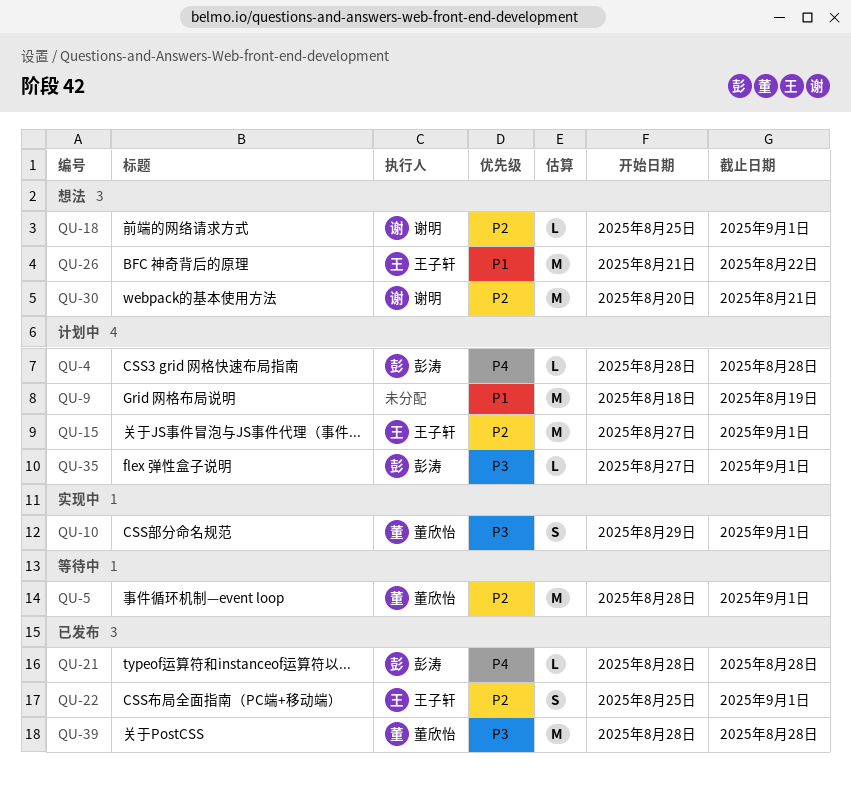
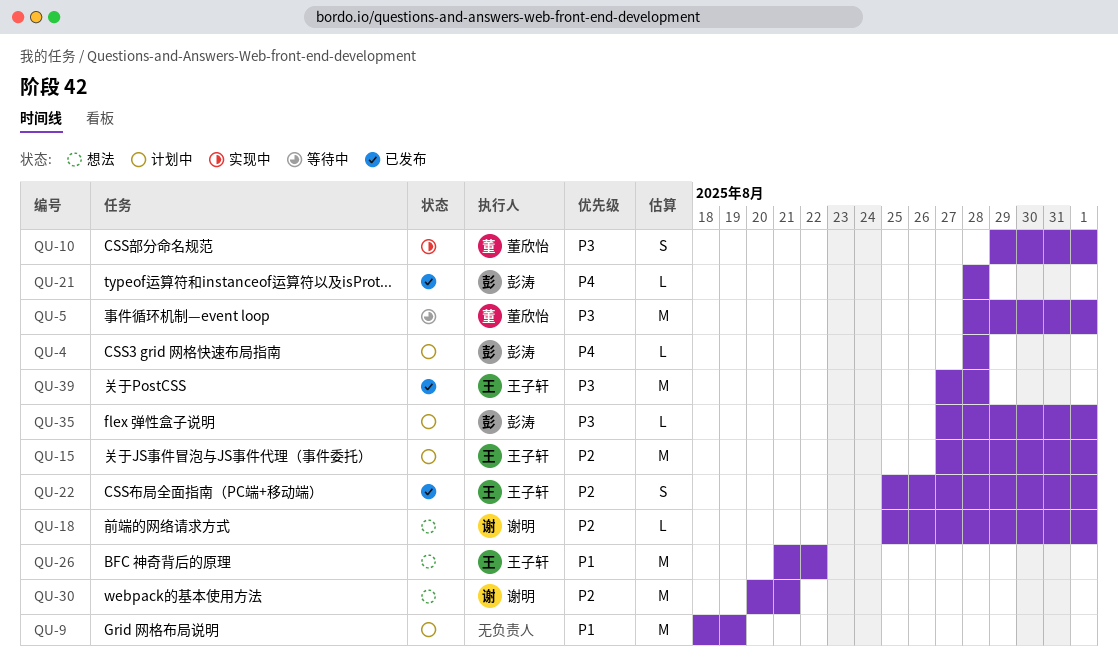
QU-5, priority: P2 -> P3
QU-39, owner: 董欣怡 -> 王子轩
QU-39, start: Aug 28 -> Aug 27

